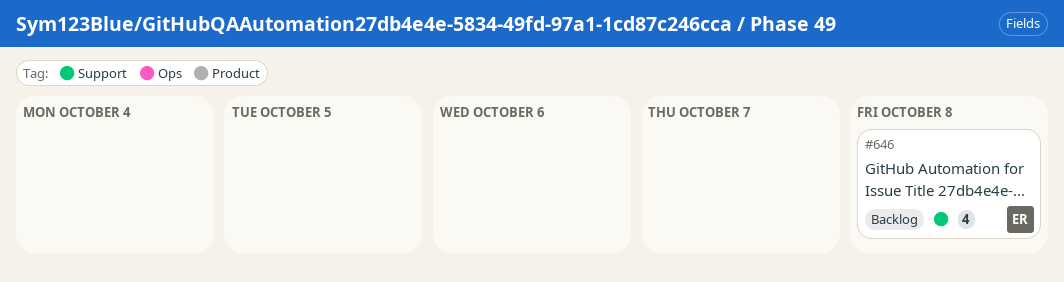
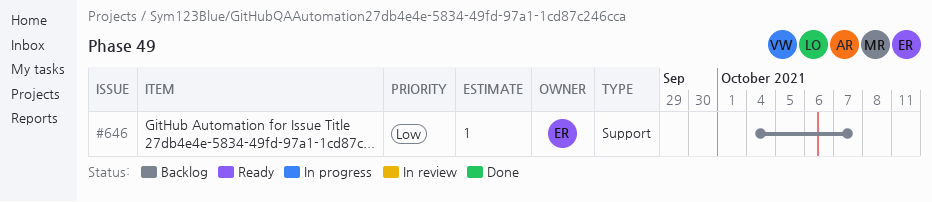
#646, estimate: 4 -> 1
#646, due: Oct 8 -> Oct 7

